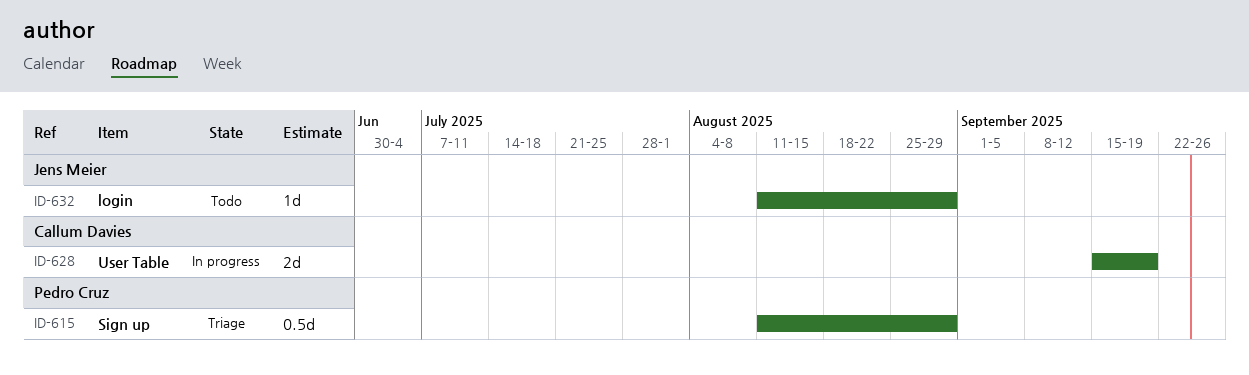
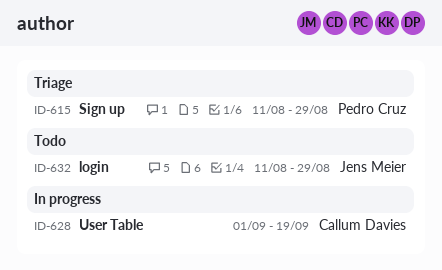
ID-628, start: Sep 15 -> Sep 1

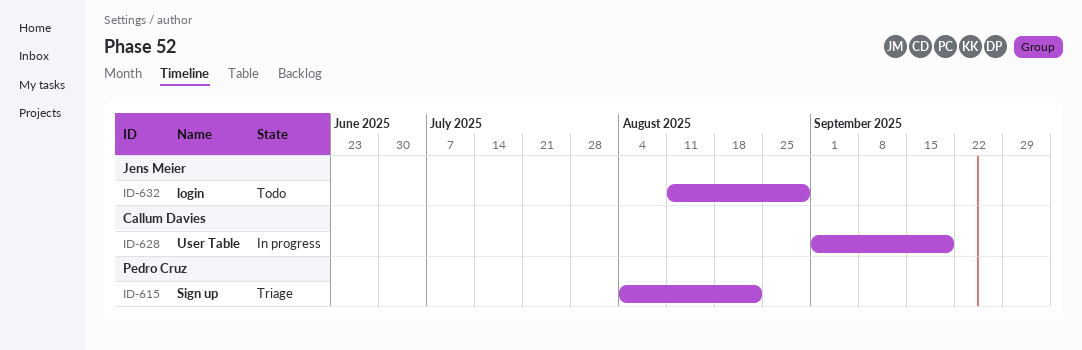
ID-615, start: Aug 11 -> Aug 4
ID-615, due: Aug 29 -> Aug 22

